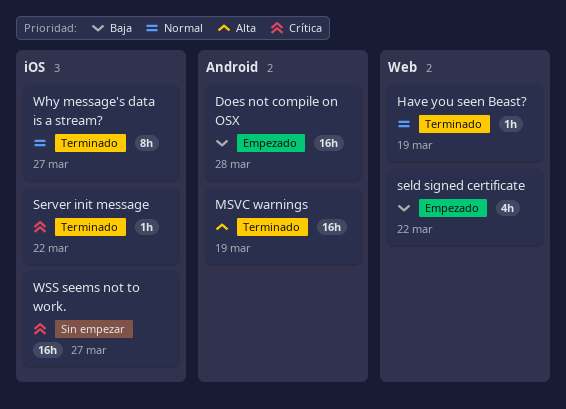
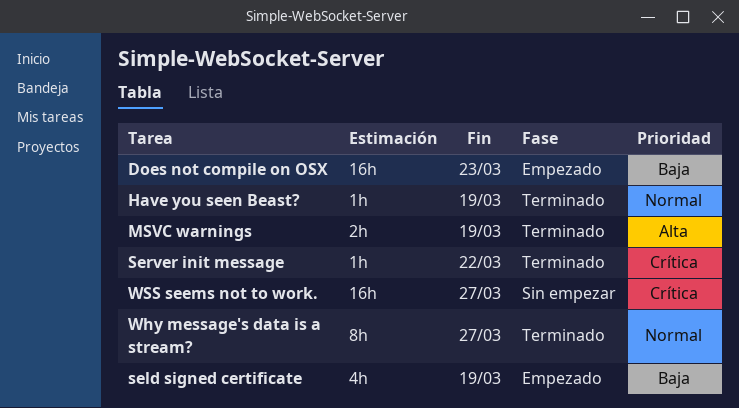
Does not compile on OSX, due: Mar 28 -> Mar 23
MSVC warnings, estimate: 16h -> 2h
seld signed certificate, due: Mar 22 -> Mar 19

